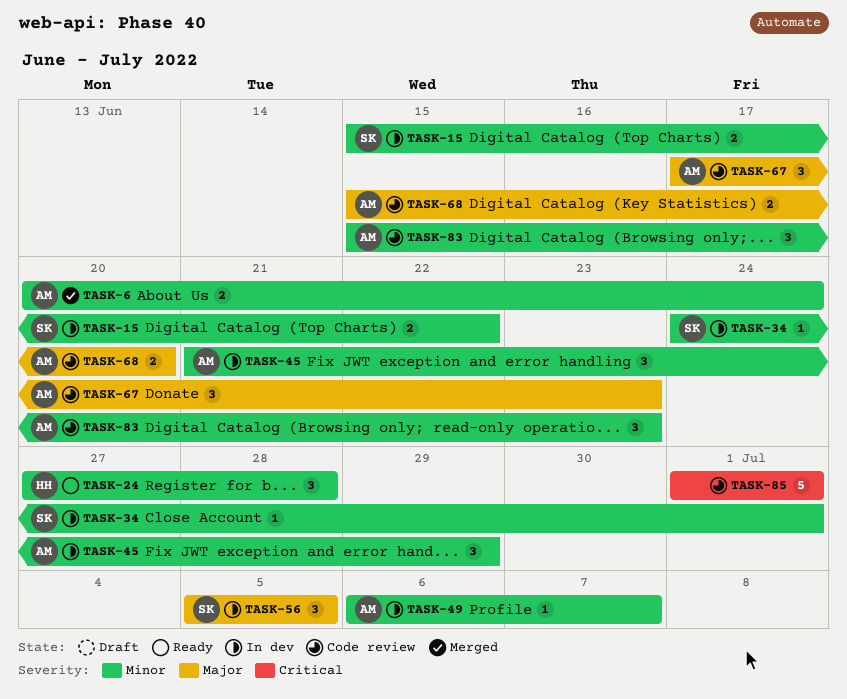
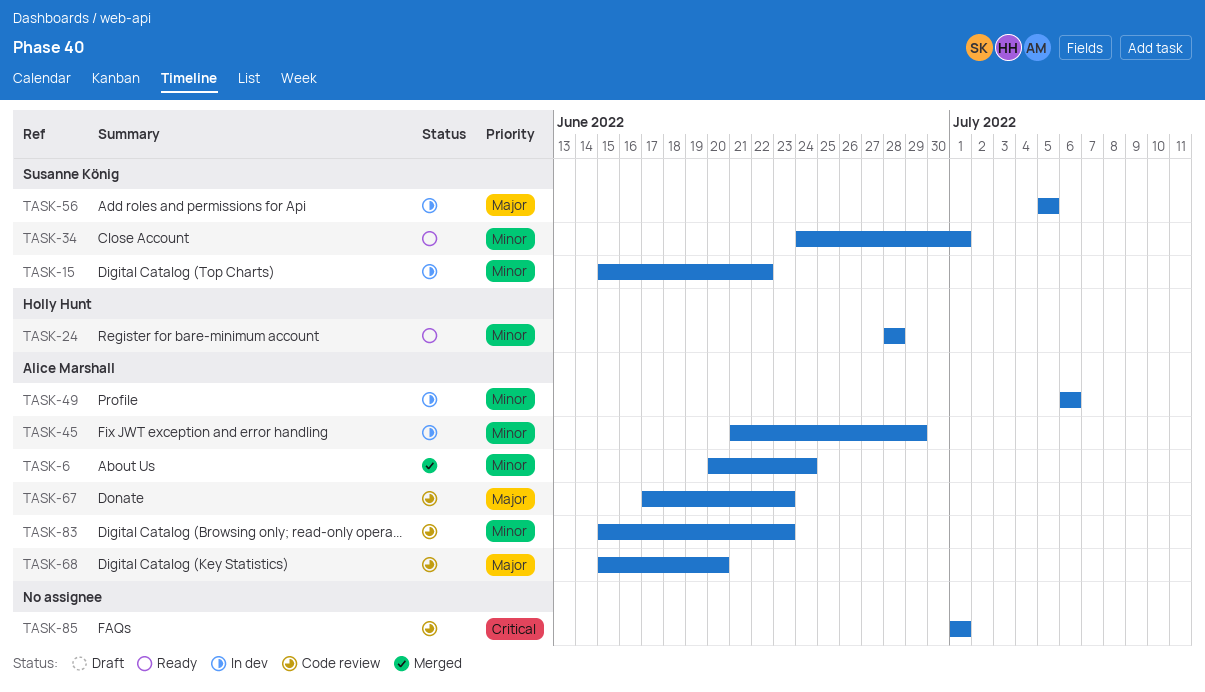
TASK-24, start: Jun 27 -> Jun 28
TASK-34, status: In dev -> Ready
TASK-49, due: Jul 7 -> Jul 6

